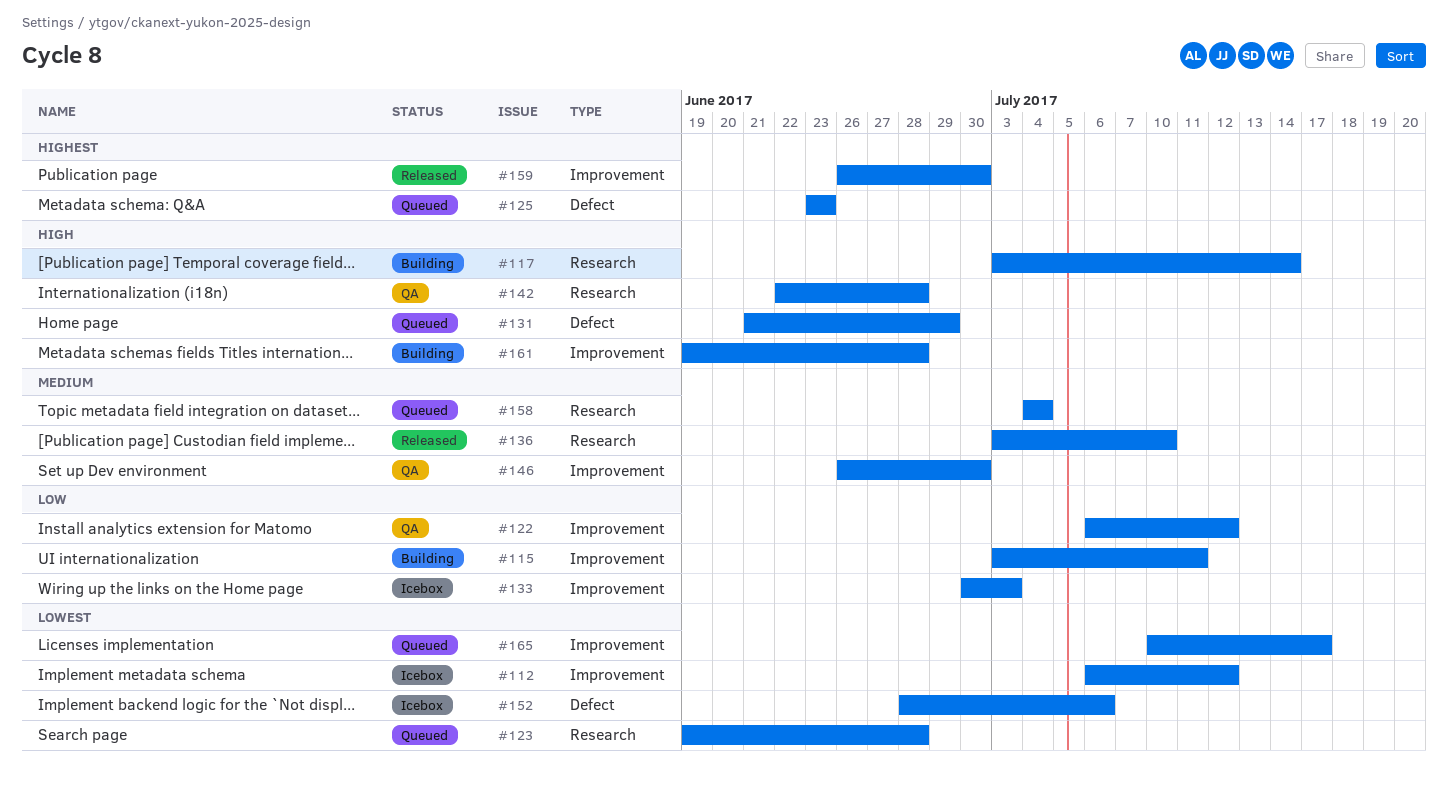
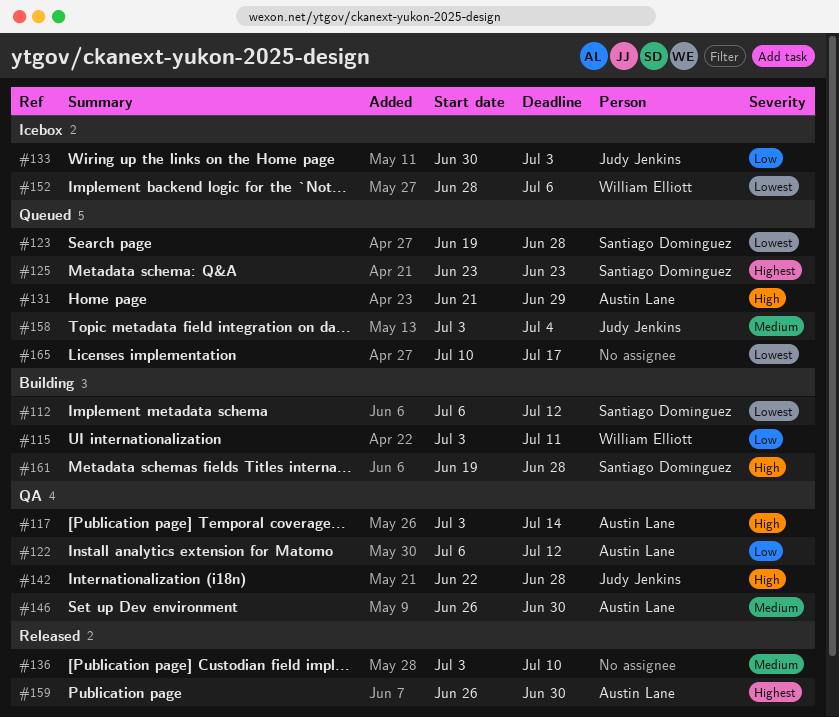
#112, status: Icebox -> Building
#117, status: Building -> QA
#158, start: Jul 4 -> Jul 3

